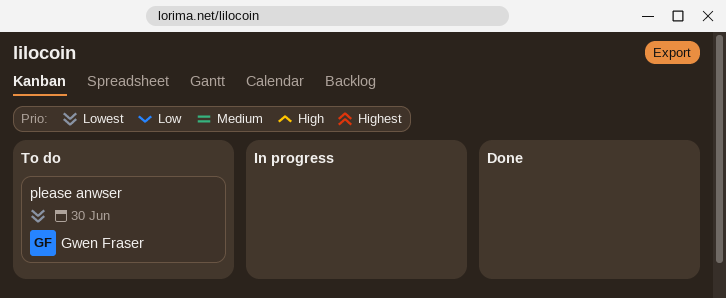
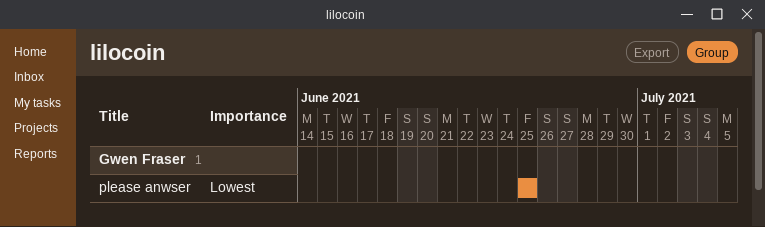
please anwser, due: Jun 30 -> Jun 25

